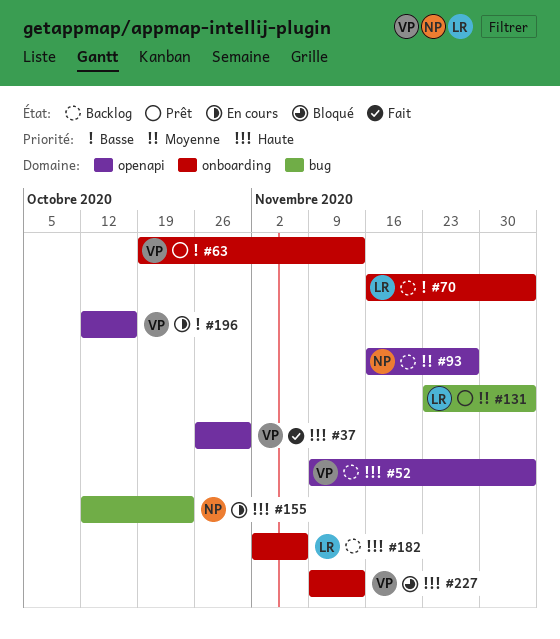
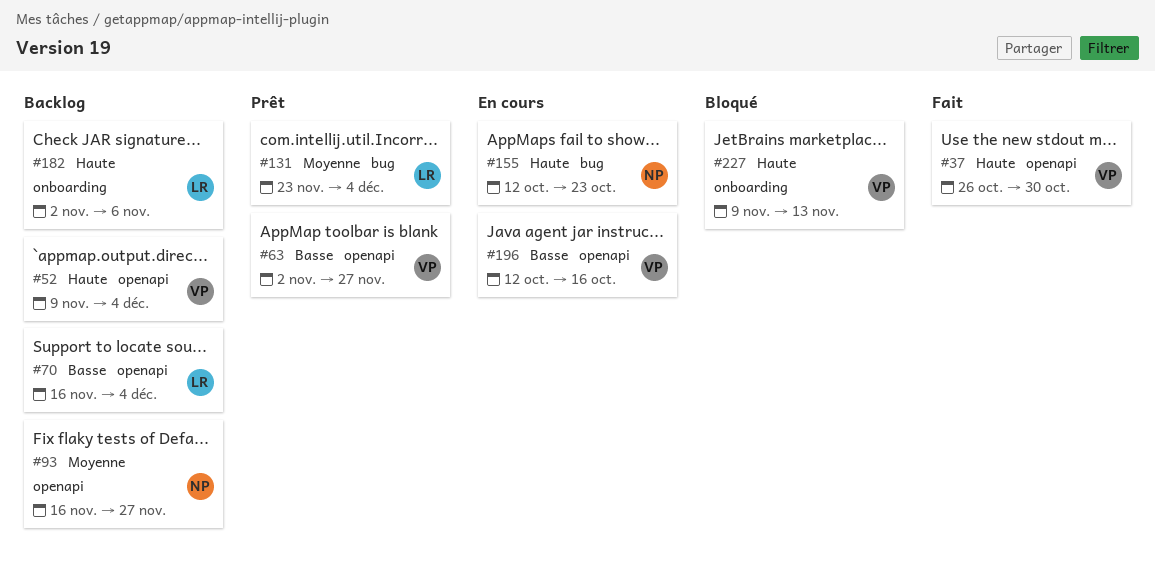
#63, label: onboarding -> openapi
#63, start: Oct 19 -> Nov 2
#63, due: Nov 13 -> Nov 27
#70, label: onboarding -> openapi

